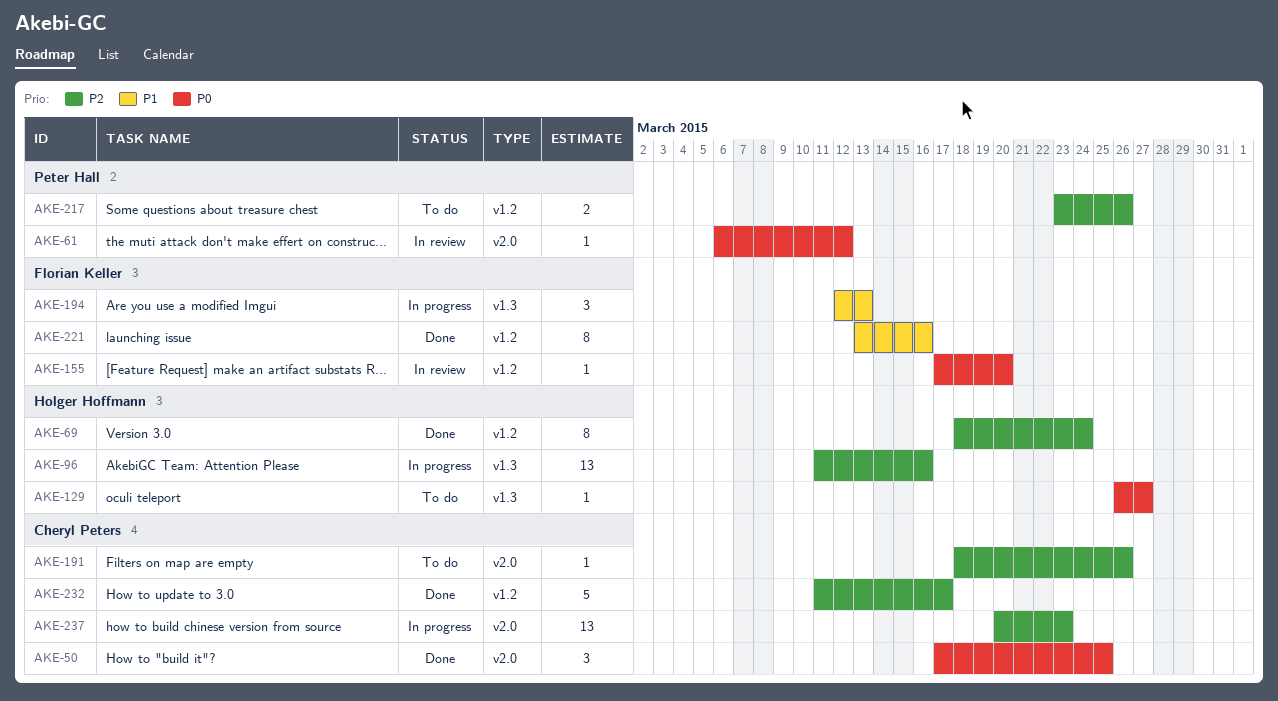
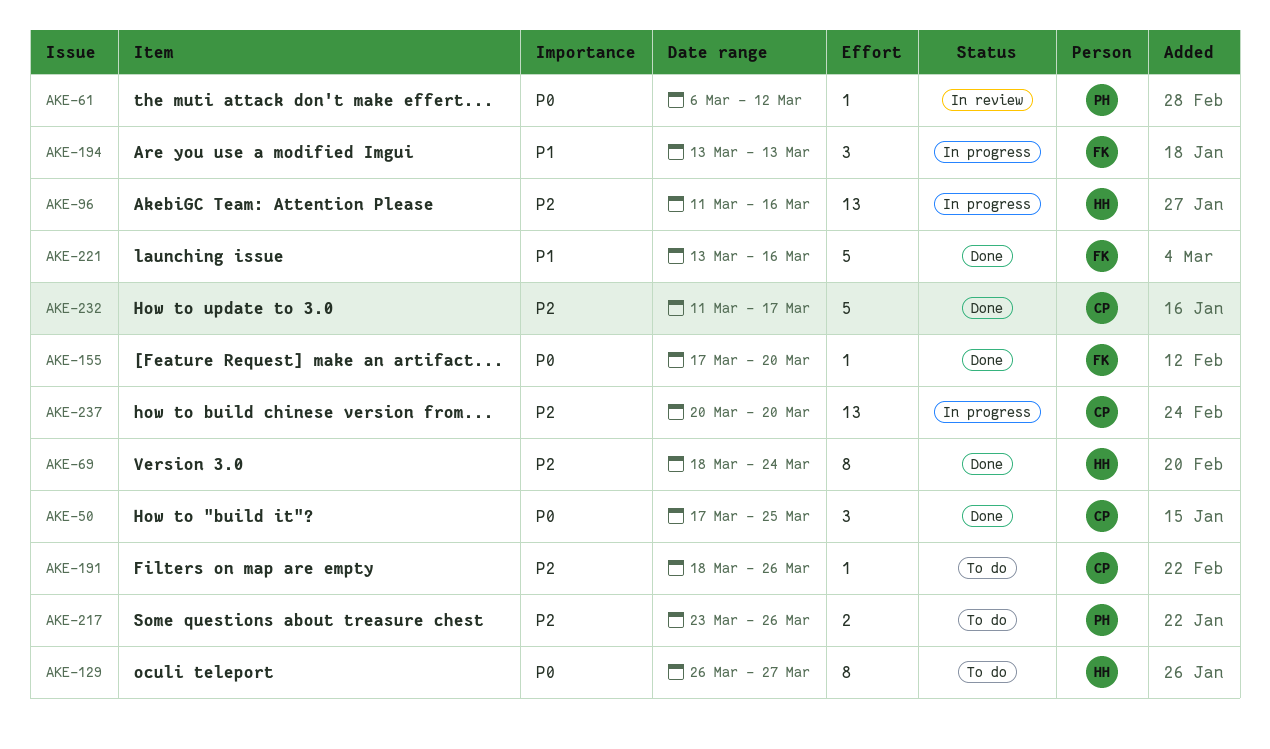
AKE-129, estimate: 1 -> 8
AKE-155, status: In review -> Done
AKE-194, start: Mar 12 -> Mar 13
AKE-221, estimate: 8 -> 5
AKE-237, due: Mar 23 -> Mar 20

